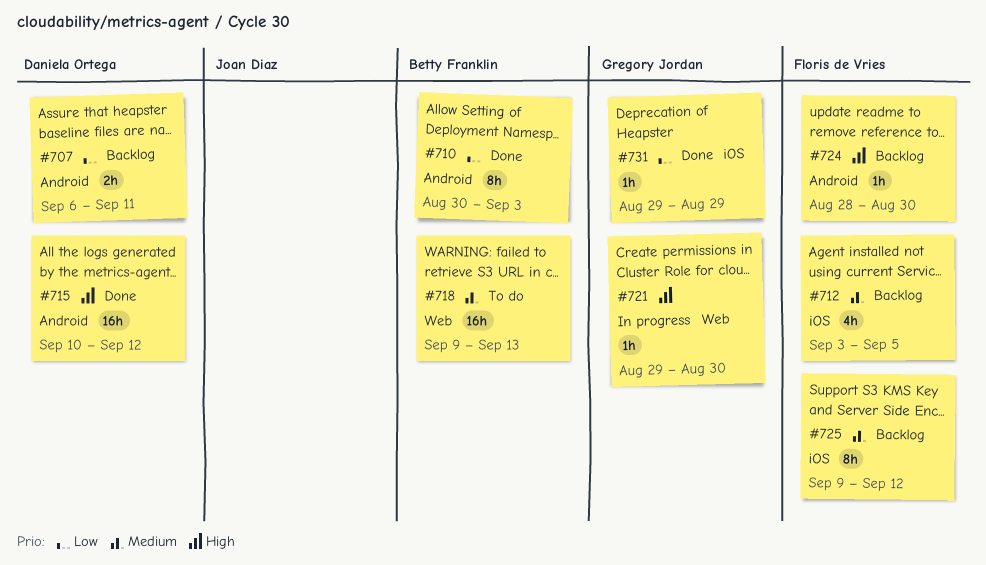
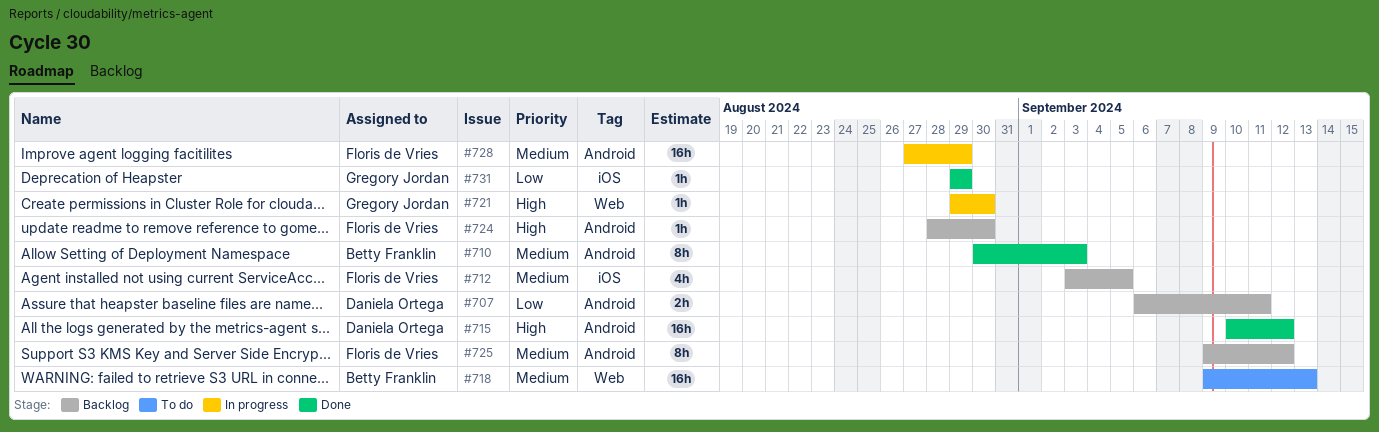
#710, priority: Low -> Medium
#725, label: iOS -> Android
#728: none -> present

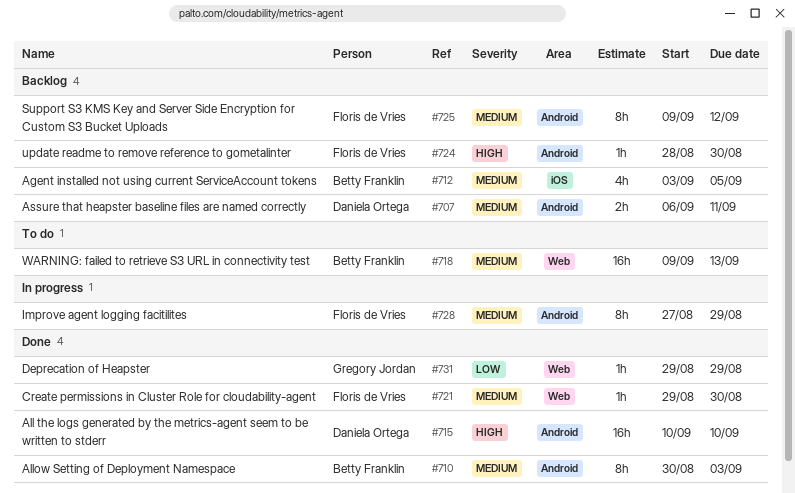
#707, priority: Low -> Medium
#712, owner: Floris de Vries -> Betty Franklin
#715, due: Sep 12 -> Sep 10
#721, status: In progress -> Done
#721, owner: Gregory Jordan -> Floris de Vries
#721, priority: High -> Medium
#728, estimate: 16h -> 8h
#731, label: iOS -> Web

